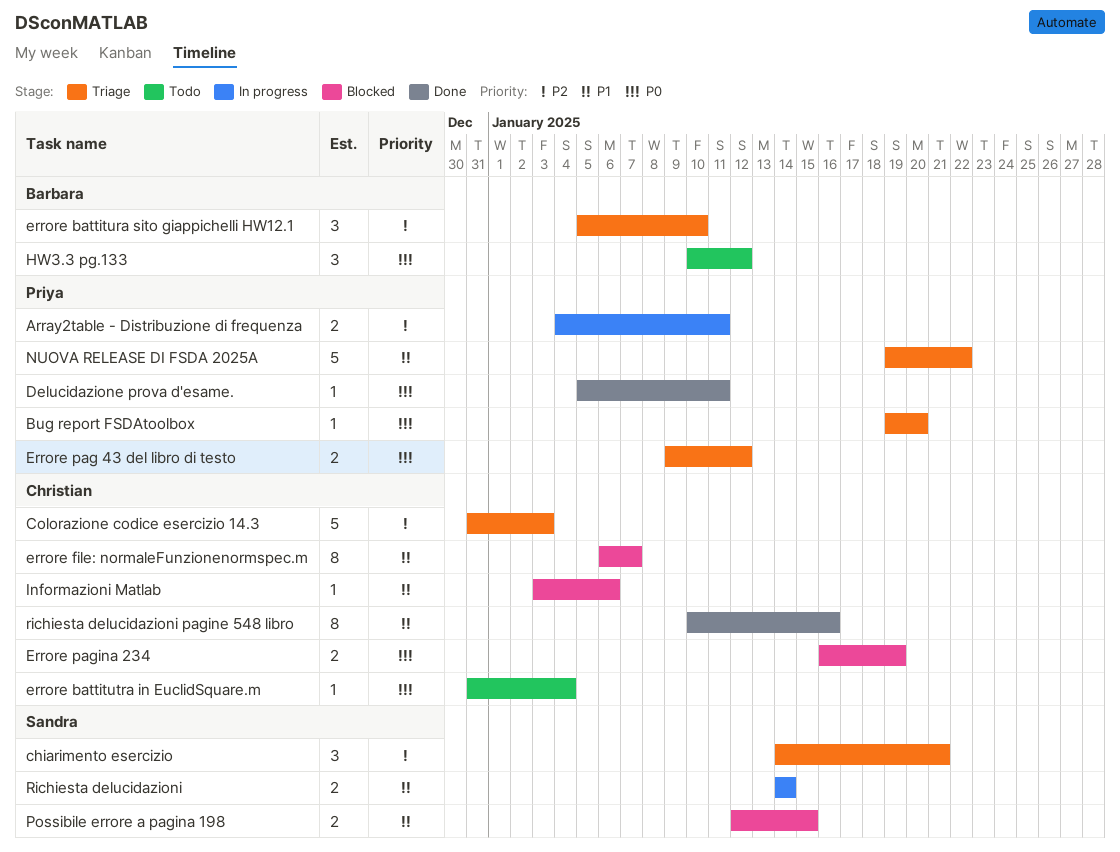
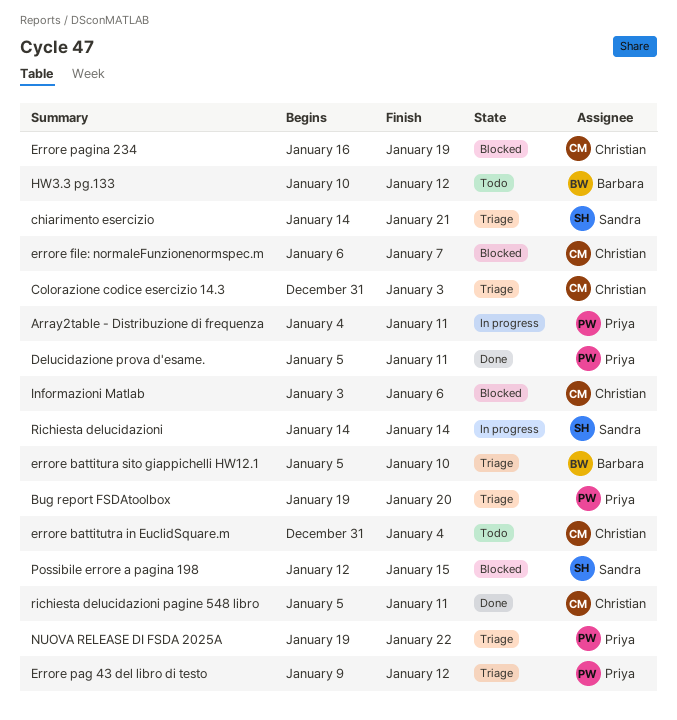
richiesta delucidazioni pagine 548 libro, start: Jan 10 -> Jan 5
richiesta delucidazioni pagine 548 libro, due: Jan 16 -> Jan 11

